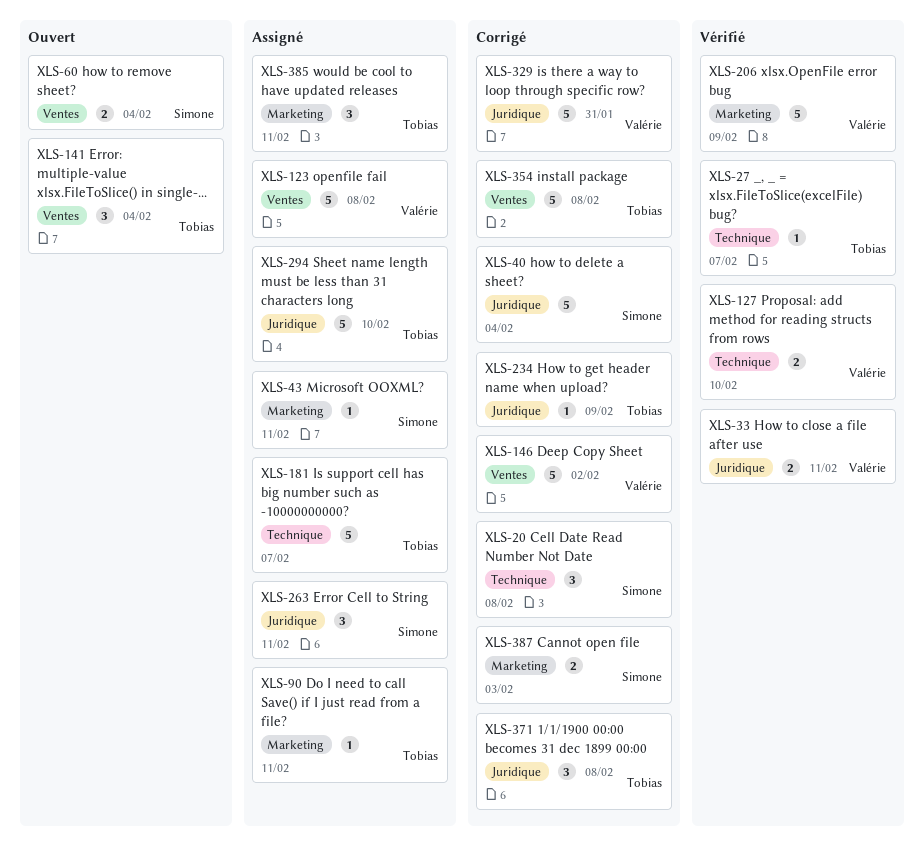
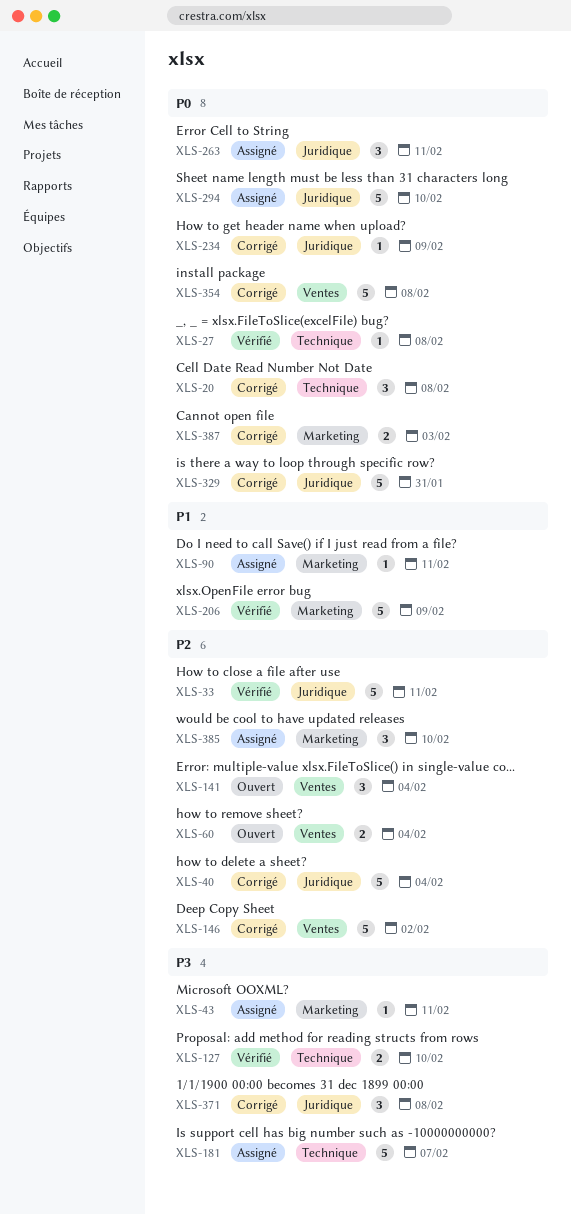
XLS-27, due: Feb 7 -> Feb 8
XLS-33, estimate: 2 -> 5
XLS-123: present -> none
XLS-385, due: Feb 11 -> Feb 10

